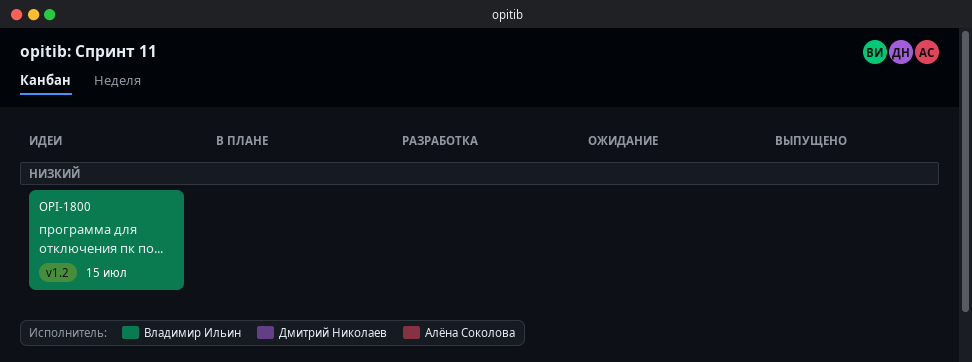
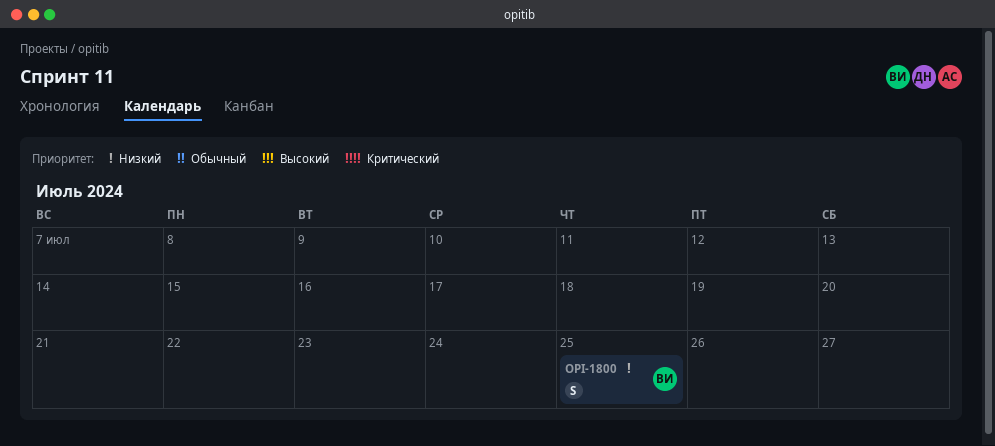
OPI-1800, due: Jul 15 -> Jul 25

